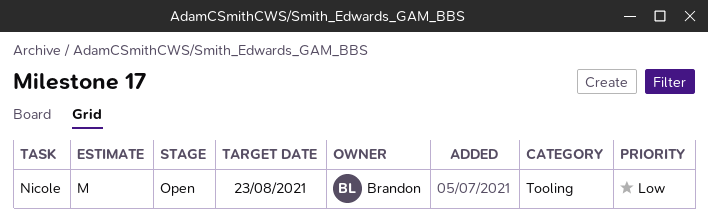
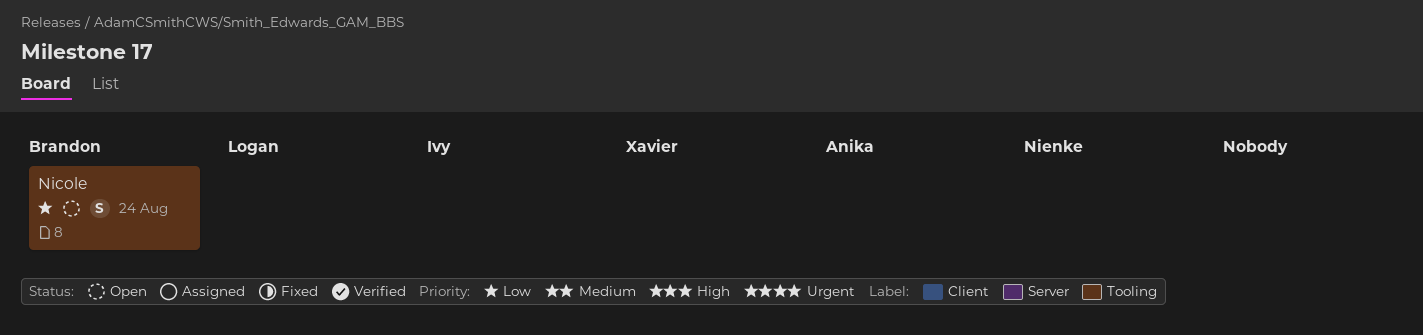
Nicole, estimate: M -> S
Nicole, due: Aug 23 -> Aug 24

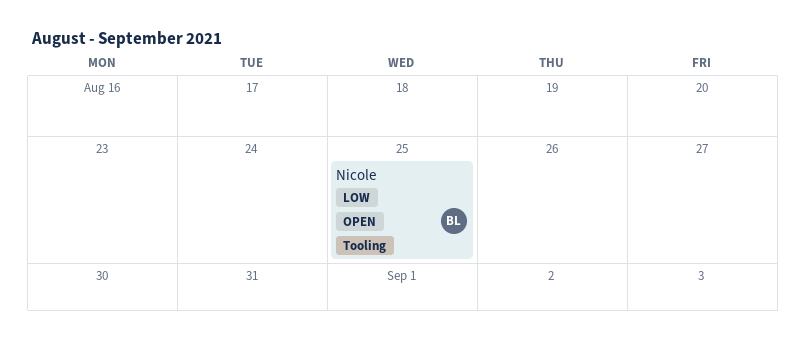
Nicole, due: Aug 24 -> Aug 25

